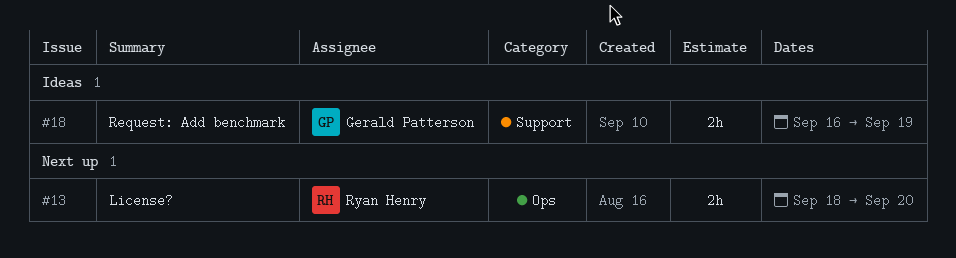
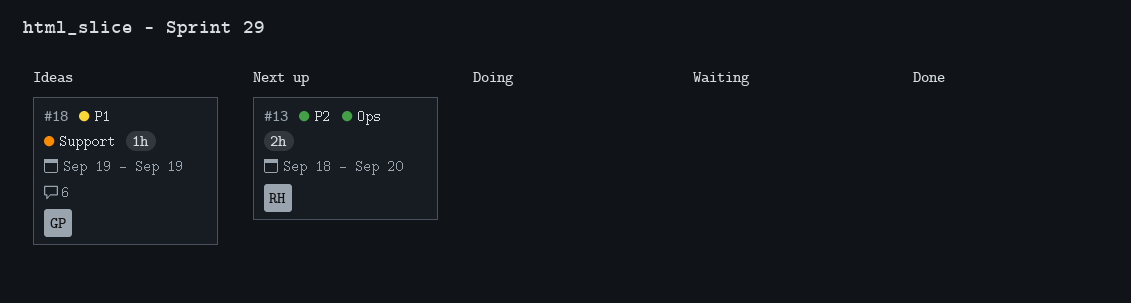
#18, estimate: 2h -> 1h
#18, start: Sep 16 -> Sep 19

